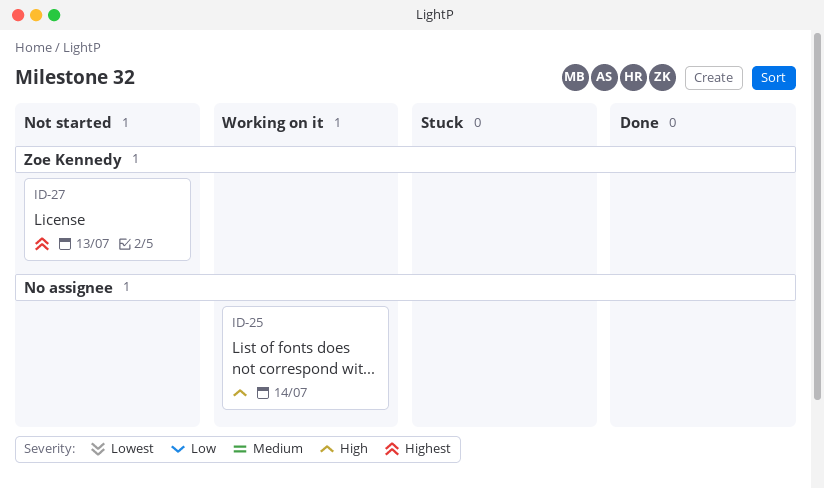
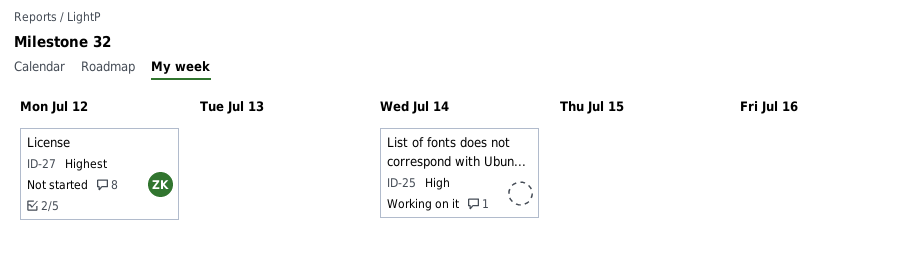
ID-27, due: Jul 13 -> Jul 12

